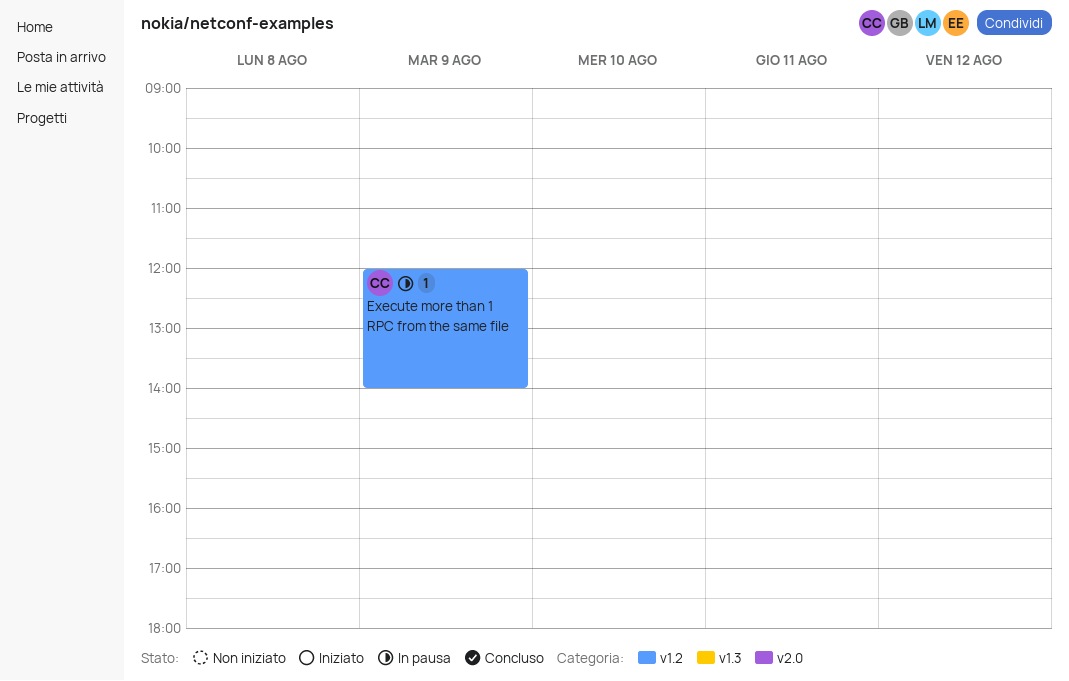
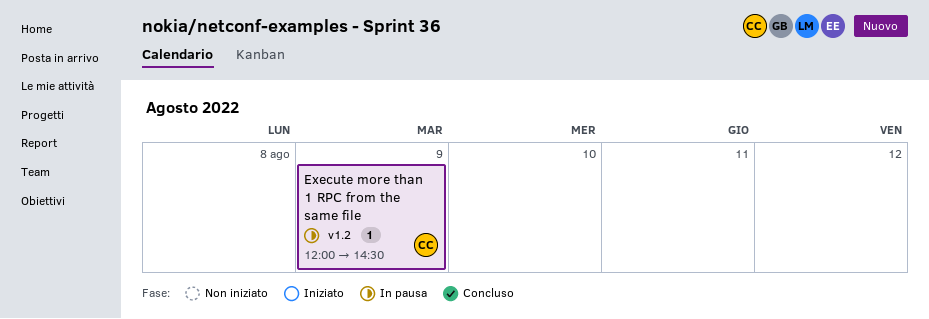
Execute more than 1 RPC from the same file, ends: 14:00 -> 14:30

